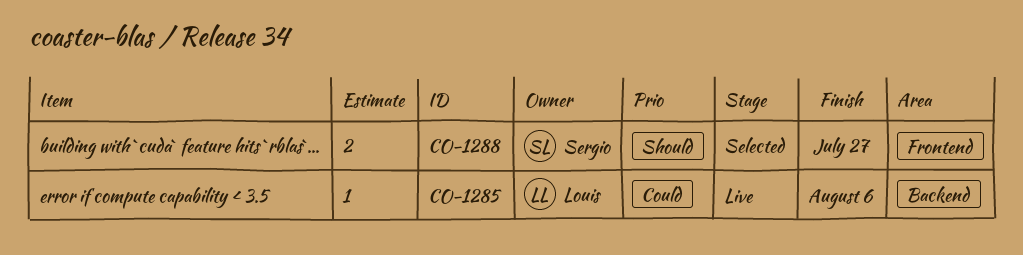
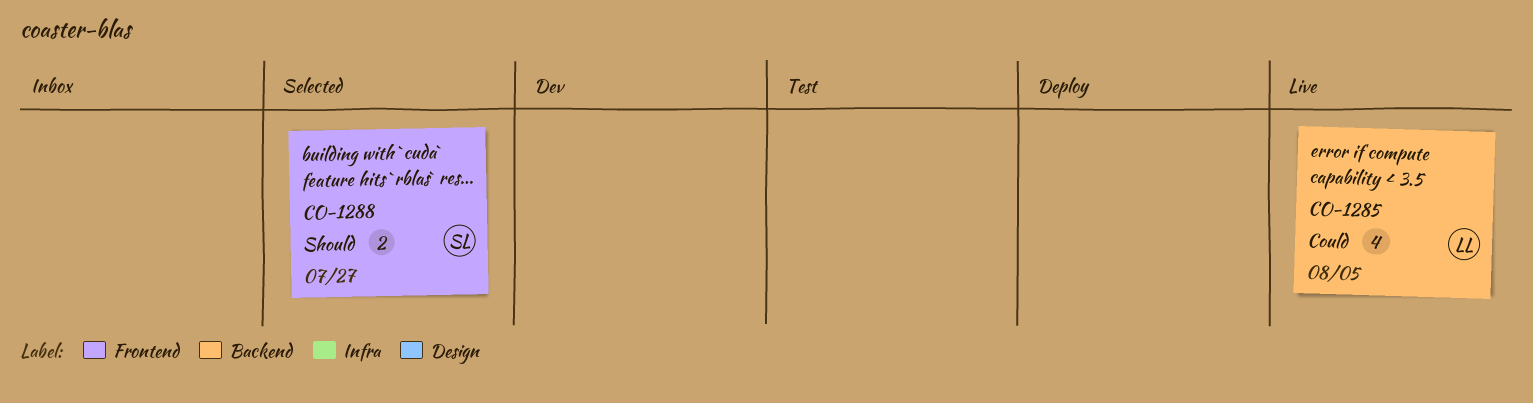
CO-1285, estimate: 1 -> 4
CO-1285, due: Aug 6 -> Aug 5

